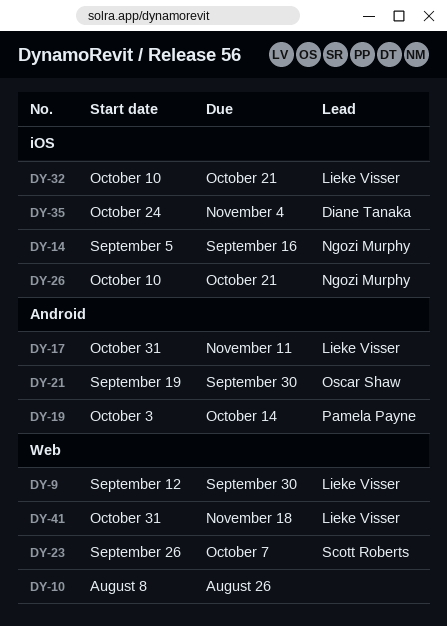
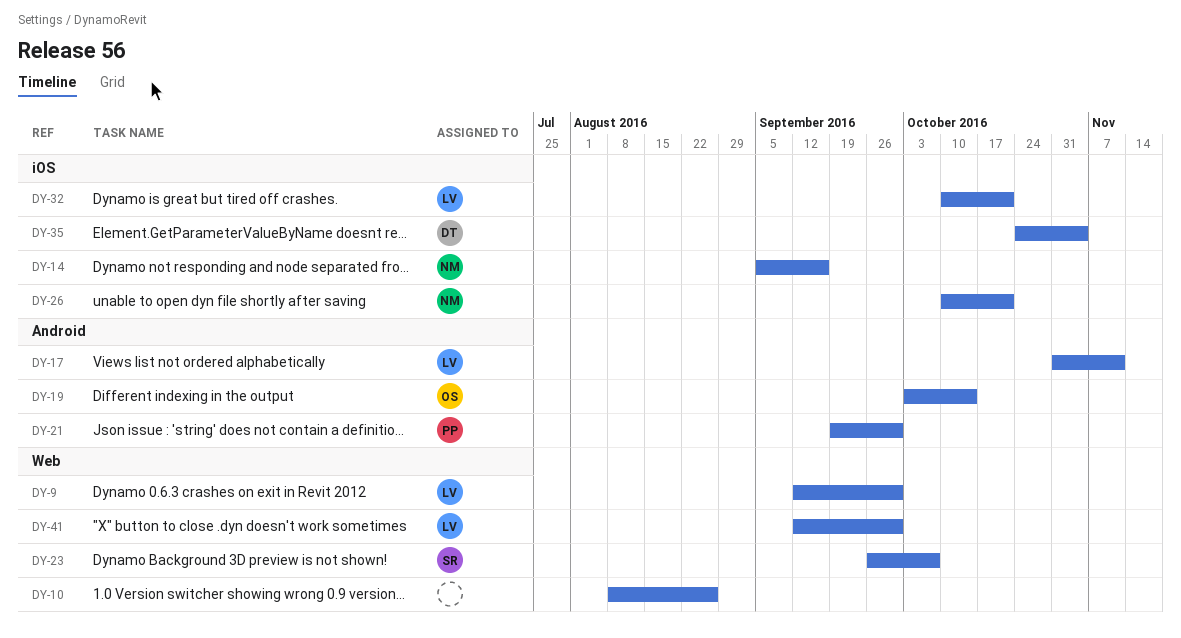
DY-19, owner: Pamela Payne -> Oscar Shaw
DY-21, owner: Oscar Shaw -> Pamela Payne
DY-41, start: Oct 31 -> Sep 12
DY-41, due: Nov 18 -> Sep 30

